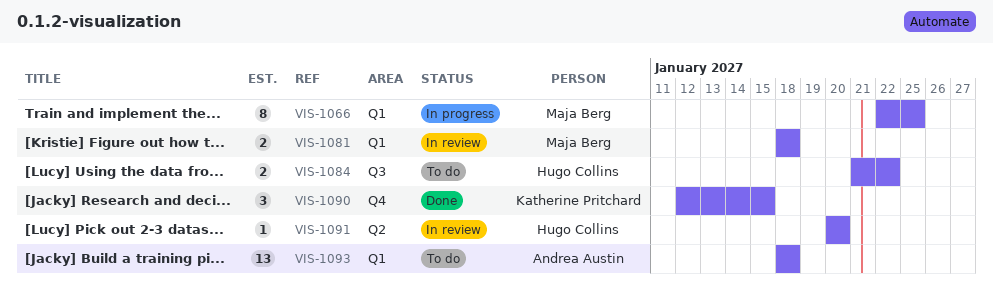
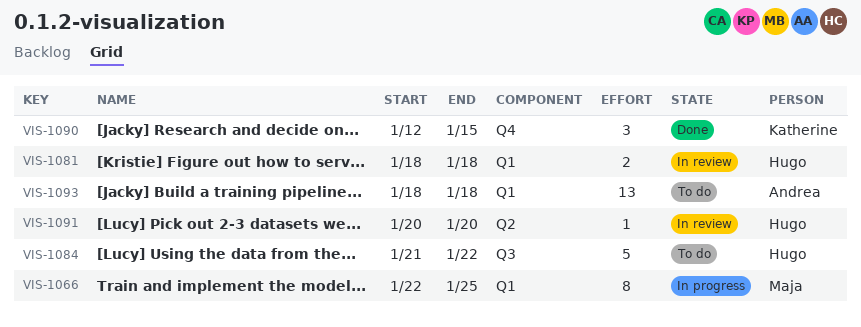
VIS-1081, owner: Maja Berg -> Hugo Collins
VIS-1084, estimate: 2 -> 5

